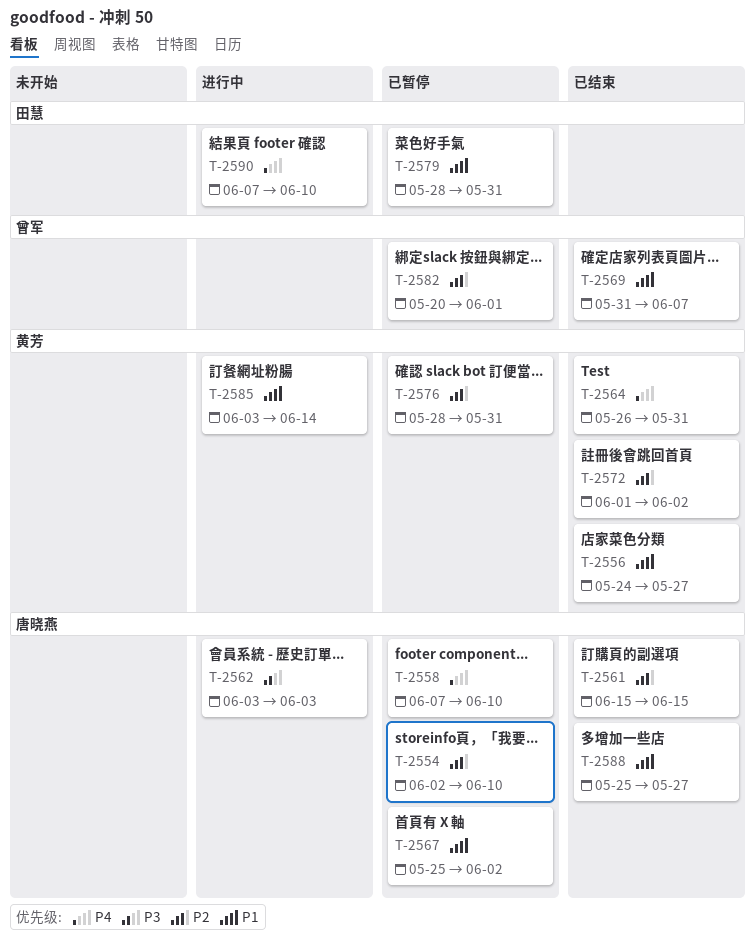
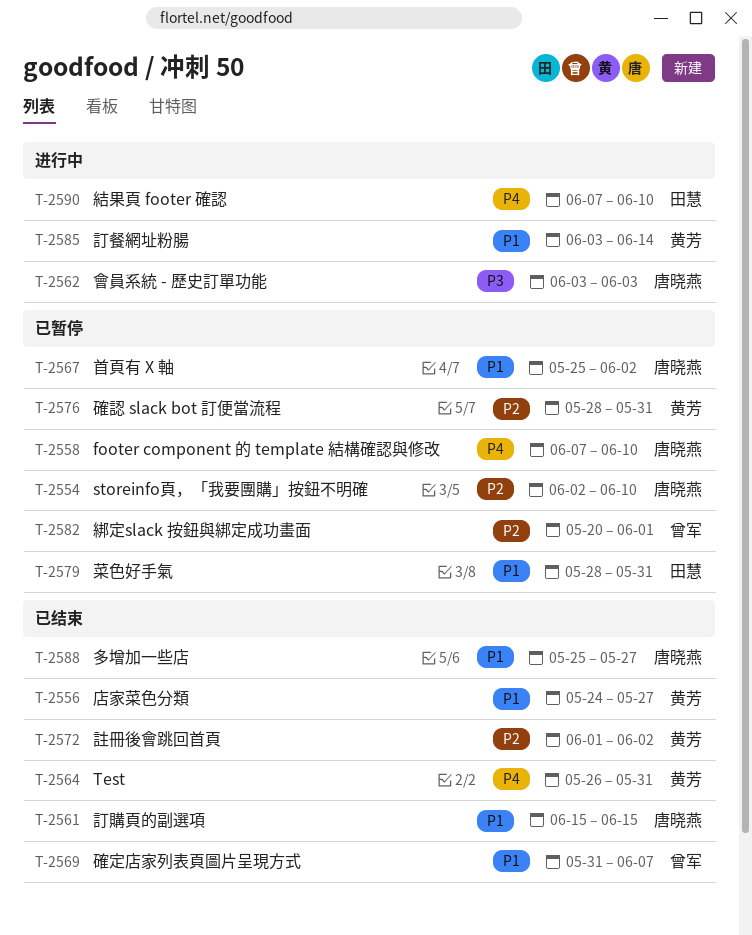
T-2561, priority: P2 -> P1

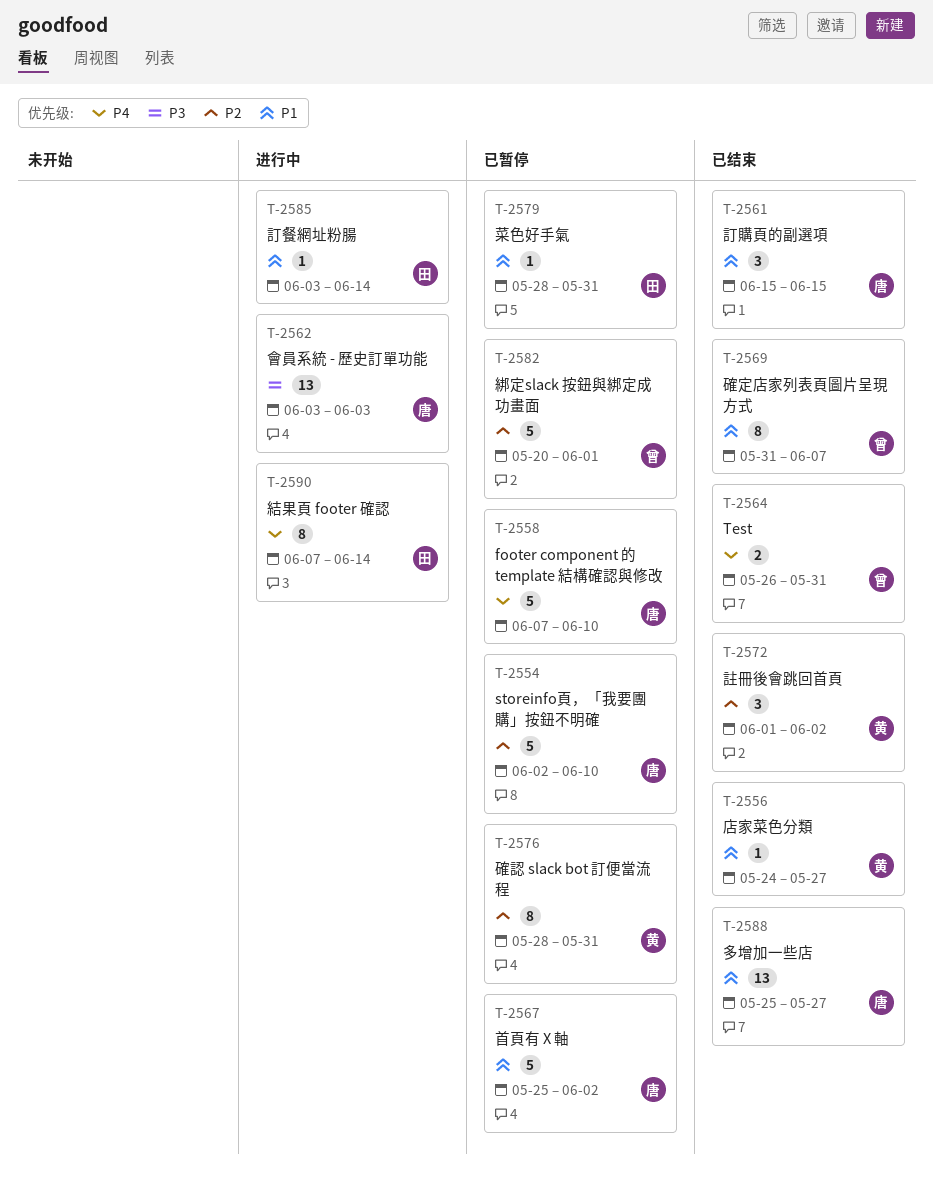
T-2564, owner: 黄芳 -> 曾军
T-2585, owner: 黄芳 -> 田慧
T-2590, due: Jun 10 -> Jun 14

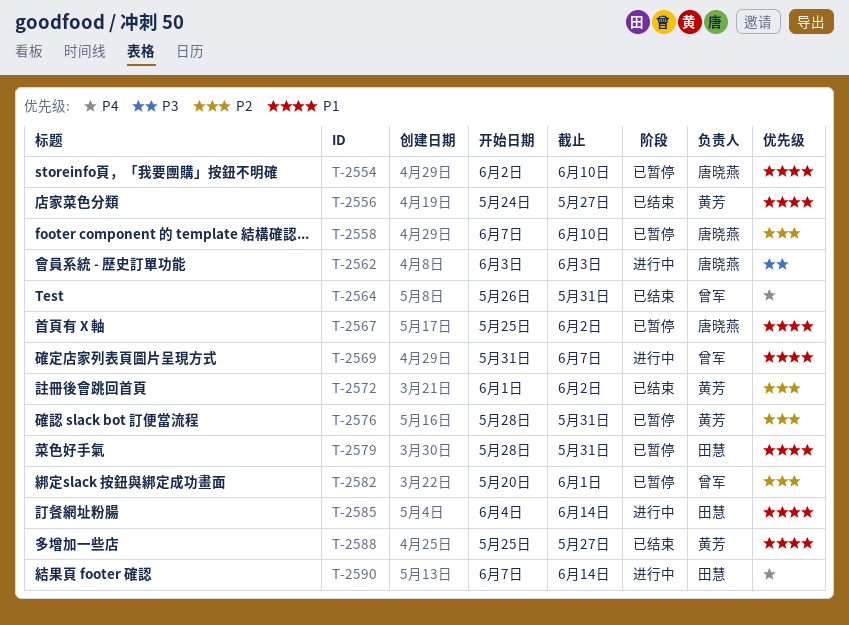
T-2554, priority: P2 -> P1
T-2558, priority: P4 -> P2
T-2561: present -> none
T-2569, status: 已结束 -> 进行中
T-2585, start: Jun 3 -> Jun 4
T-2588, owner: 唐晓燕 -> 黄芳

